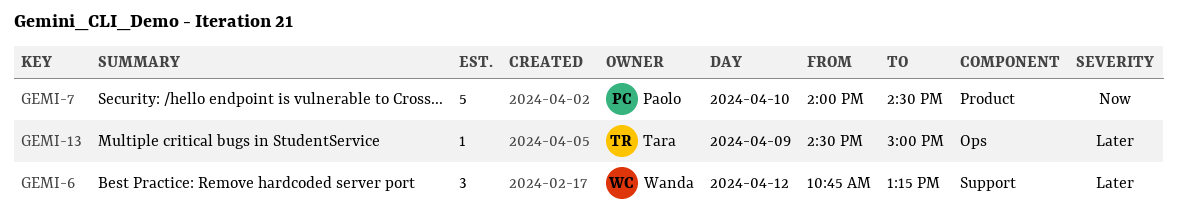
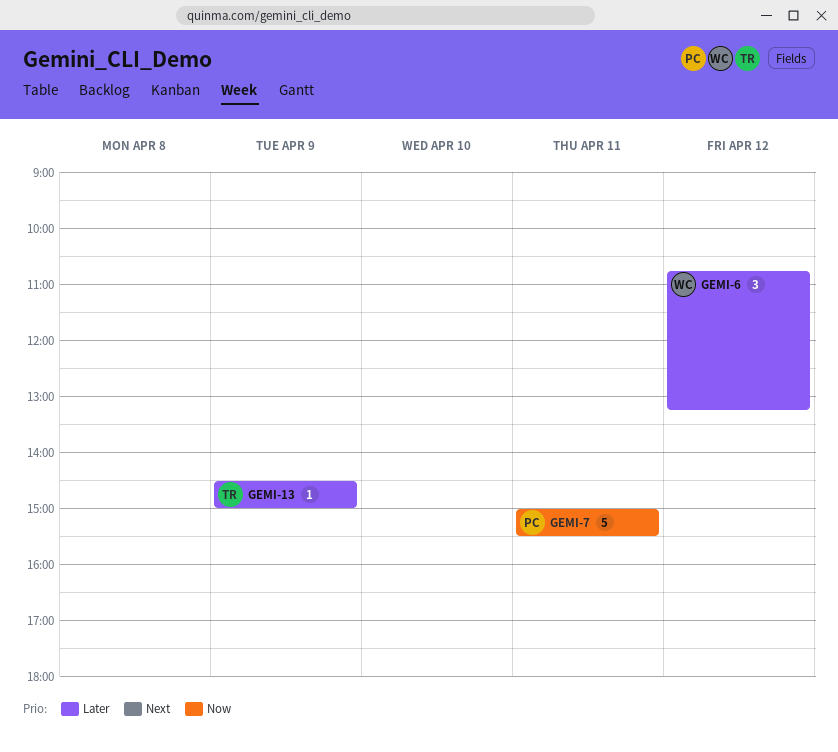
GEMI-7, day: Apr 10 -> Apr 11
GEMI-7, begins: 14:00 -> 15:00
GEMI-7, ends: 14:30 -> 15:30

